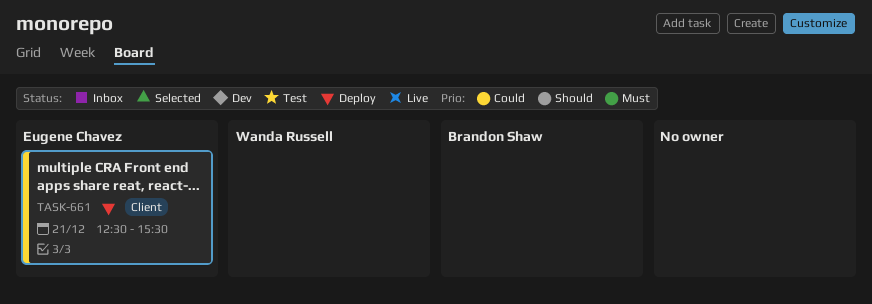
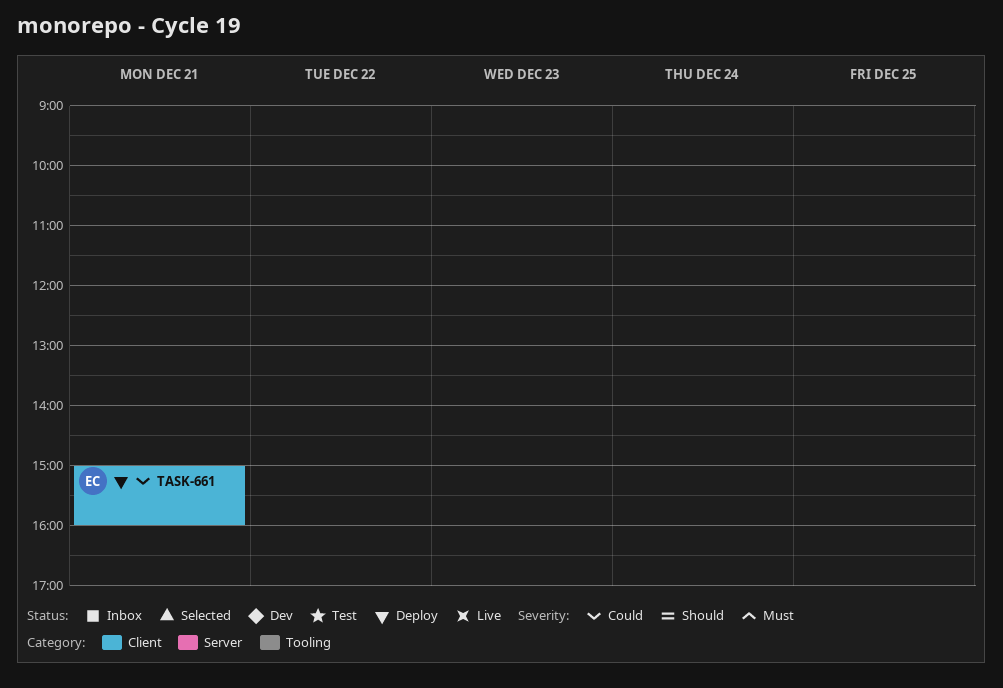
TASK-661, begins: 12:30 -> 15:00
TASK-661, ends: 15:30 -> 16:00

